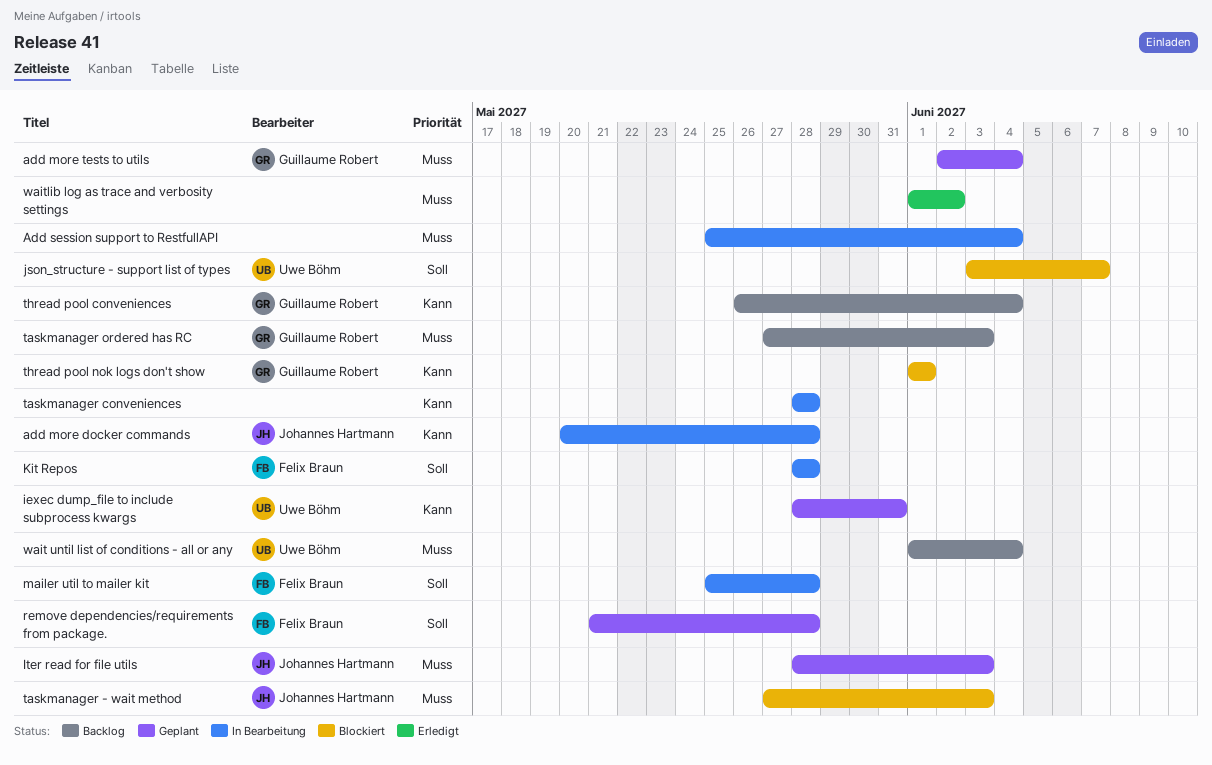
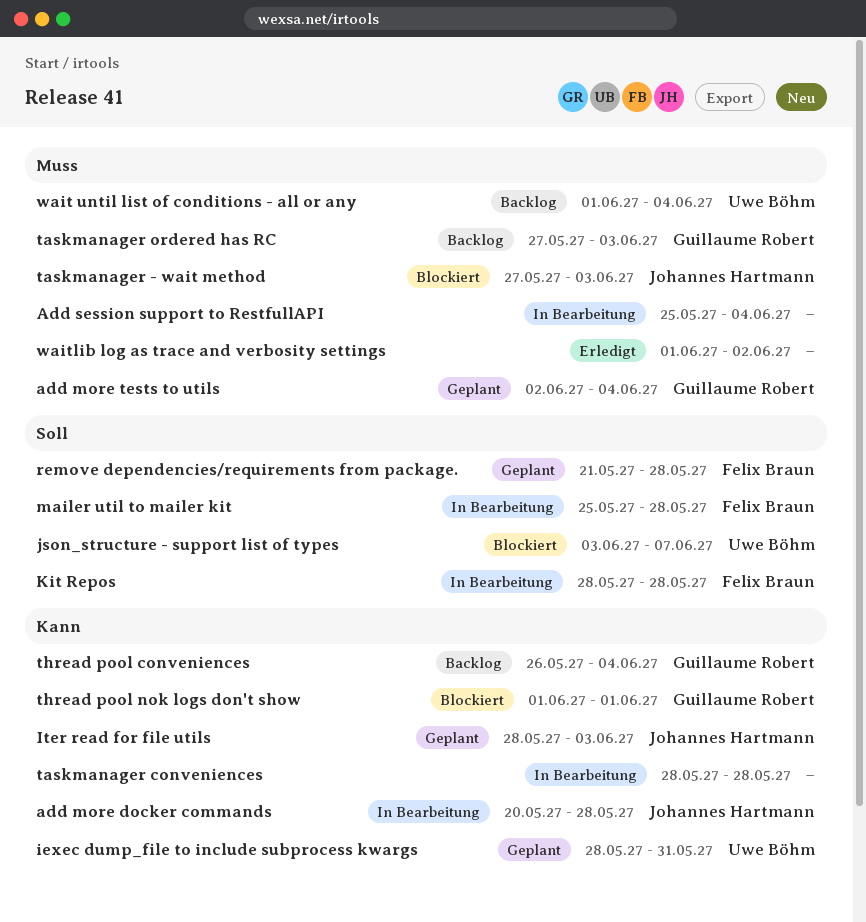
Iter read for file utils, priority: Muss -> Kann

